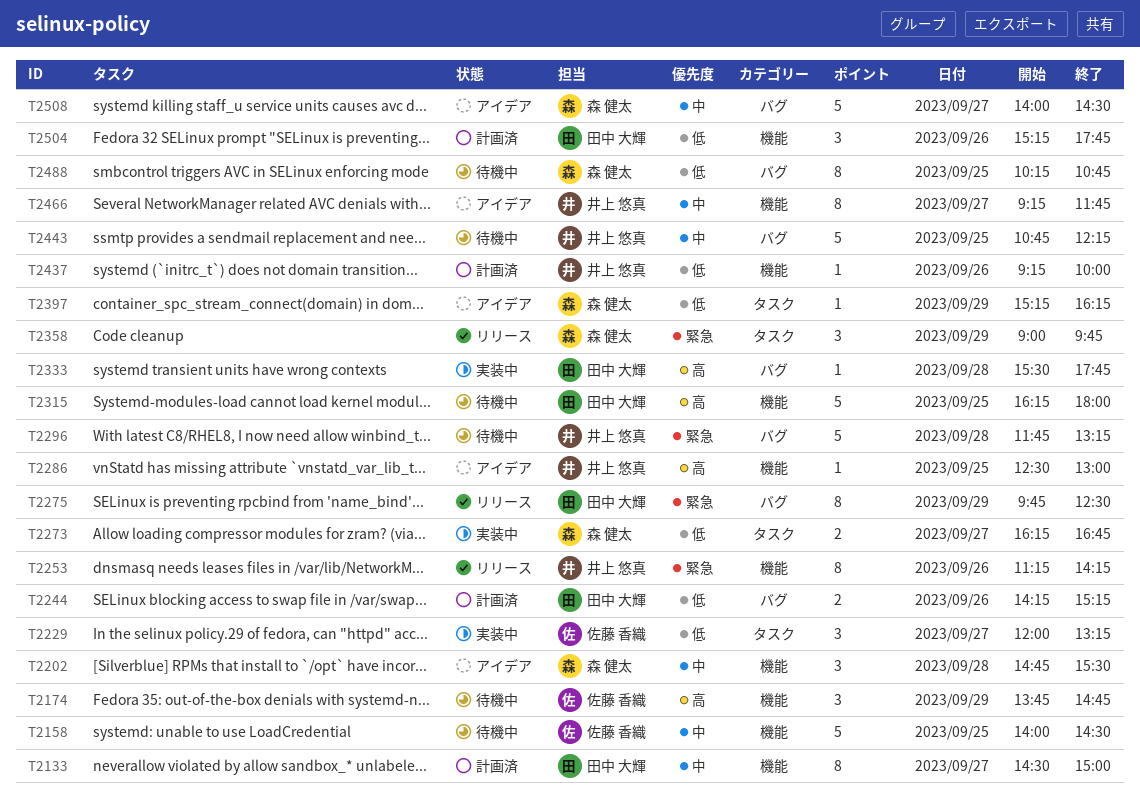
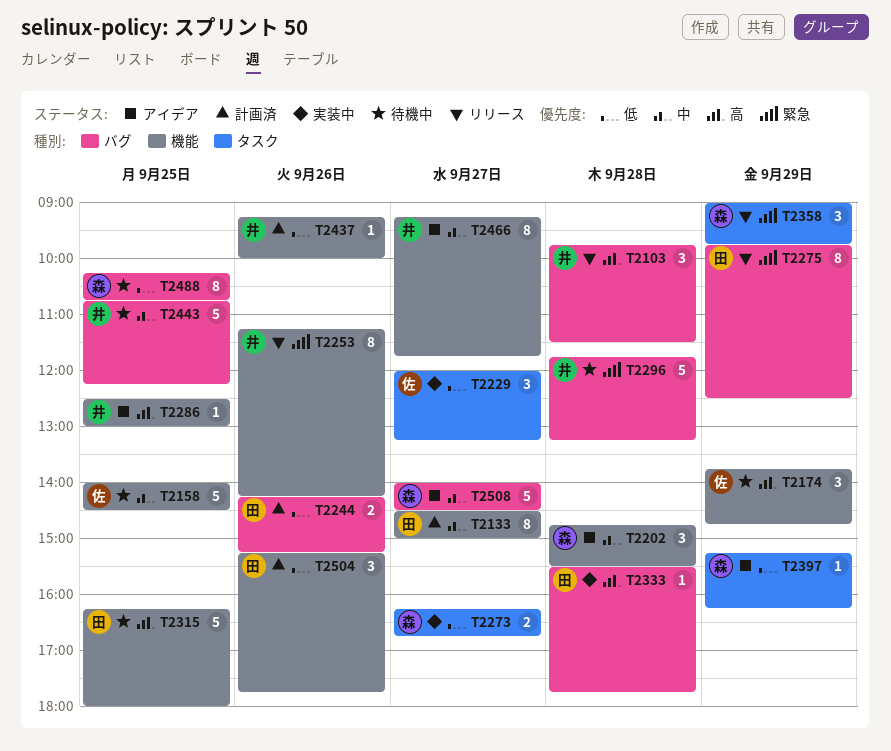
T2103: none -> present

